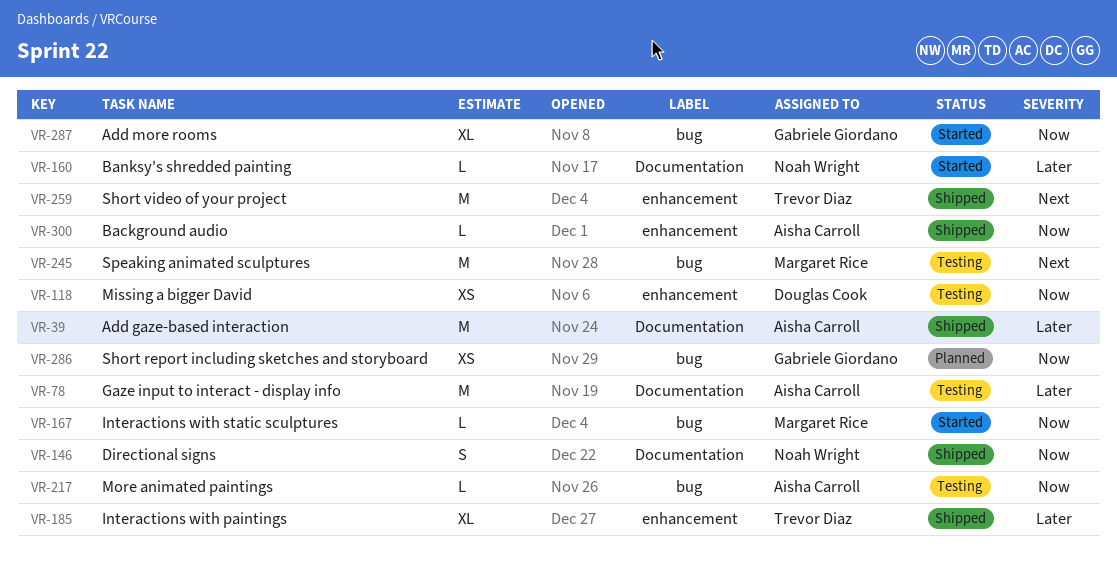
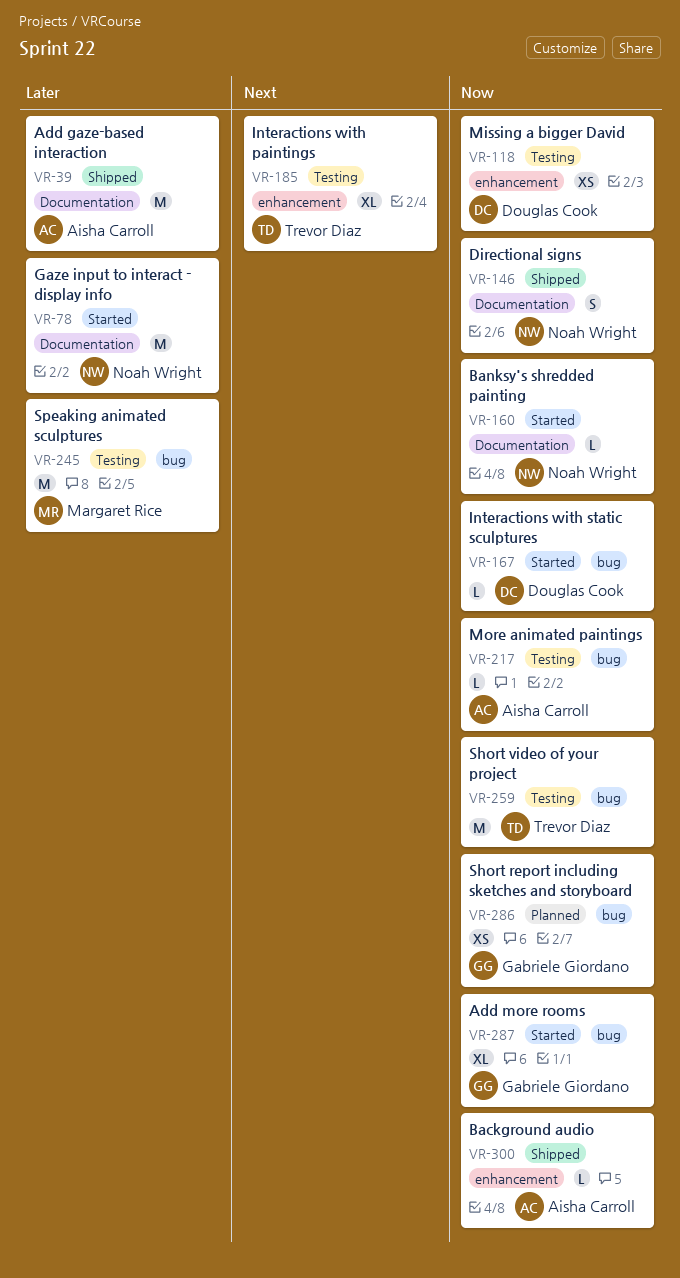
VR-78, status: Testing -> Started
VR-78, owner: Aisha Carroll -> Noah Wright
VR-160, priority: Later -> Now
VR-167, owner: Margaret Rice -> Douglas Cook
VR-185, status: Shipped -> Testing
VR-185, priority: Later -> Next
VR-245, priority: Next -> Later
VR-259, status: Shipped -> Testing
VR-259, priority: Next -> Now
VR-259, label: enhancement -> bug

